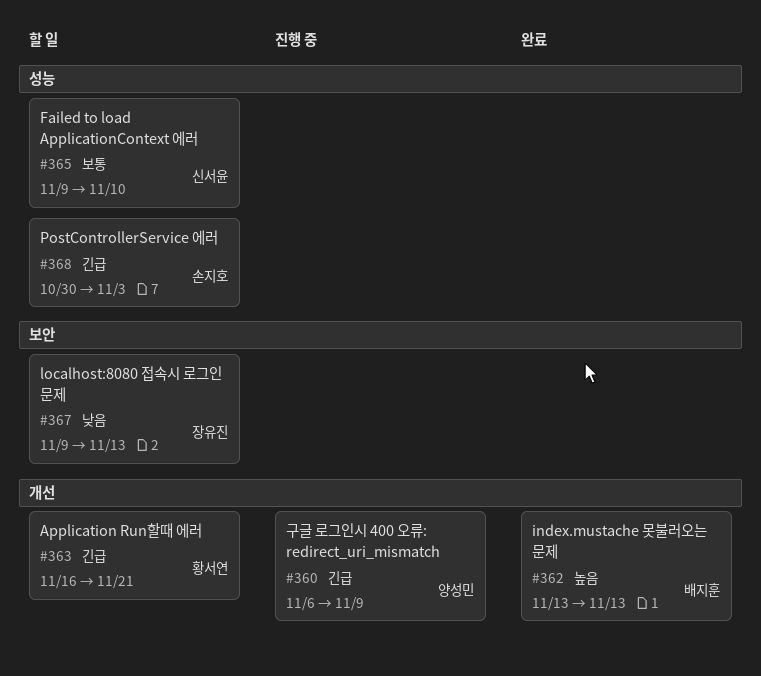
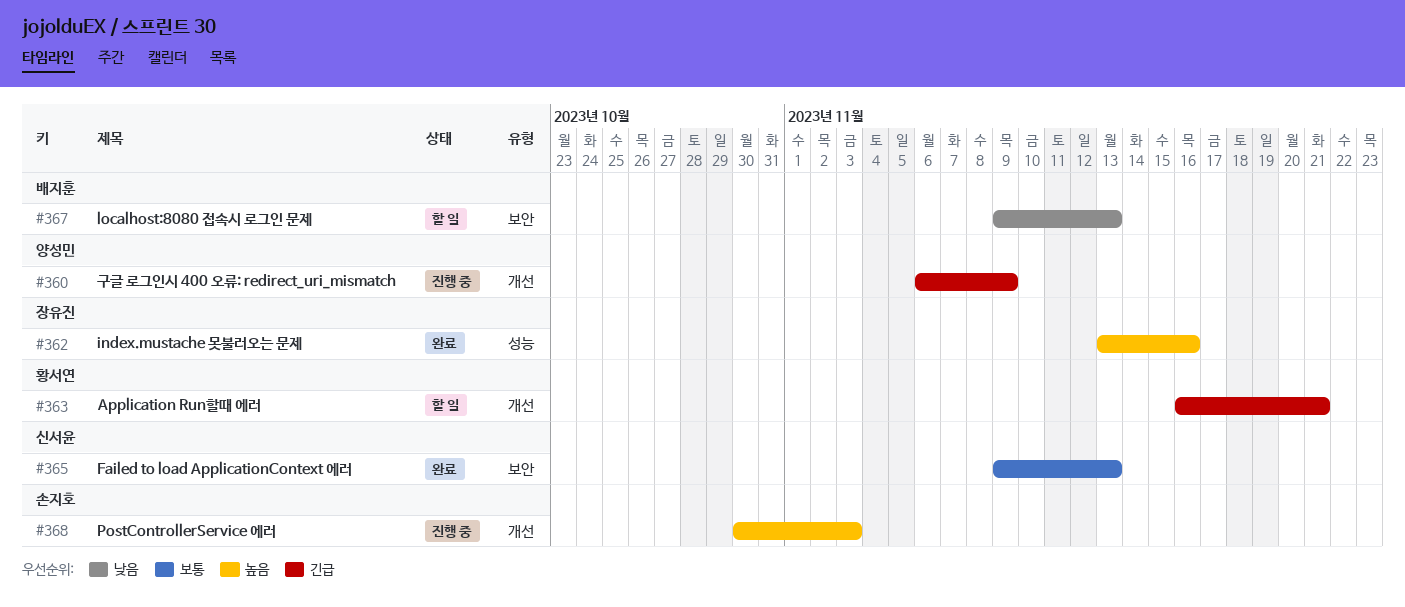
#362, owner: 배지훈 -> 장유진
#362, label: 개선 -> 성능
#362, due: Nov 13 -> Nov 16
#365, status: 할 일 -> 완료
#365, label: 성능 -> 보안
#365, due: Nov 10 -> Nov 13
#367, owner: 장유진 -> 배지훈
#368, status: 할 일 -> 진행 중
#368, priority: 긴급 -> 높음
#368, label: 성능 -> 개선

